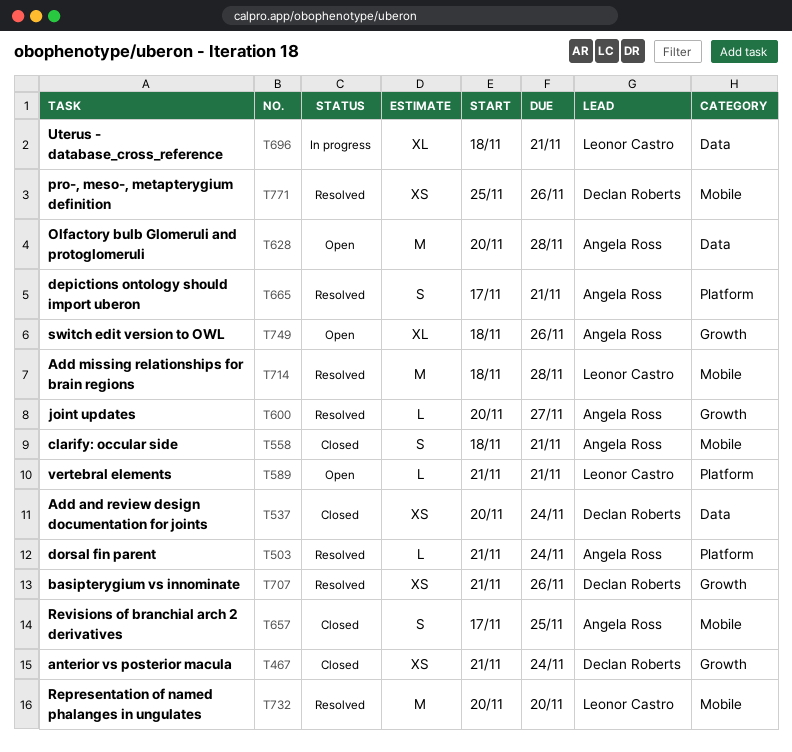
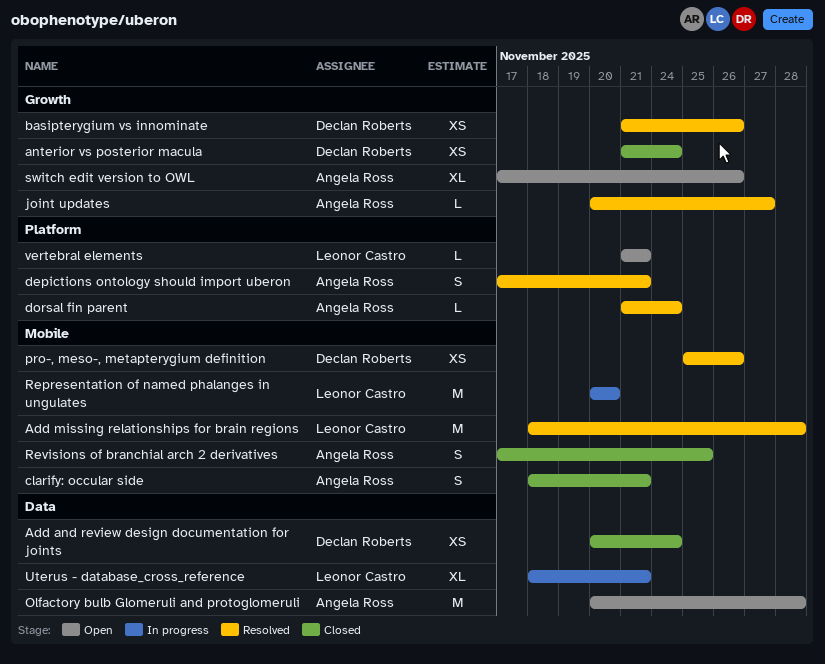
Representation of named phalanges in ungulates, status: Resolved -> In progress
switch edit version to OWL, start: Nov 18 -> Nov 17

